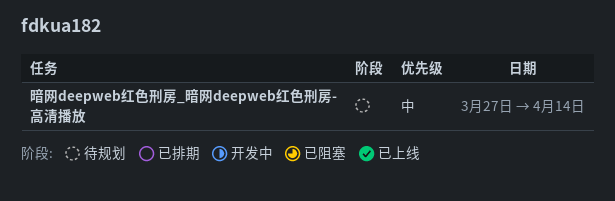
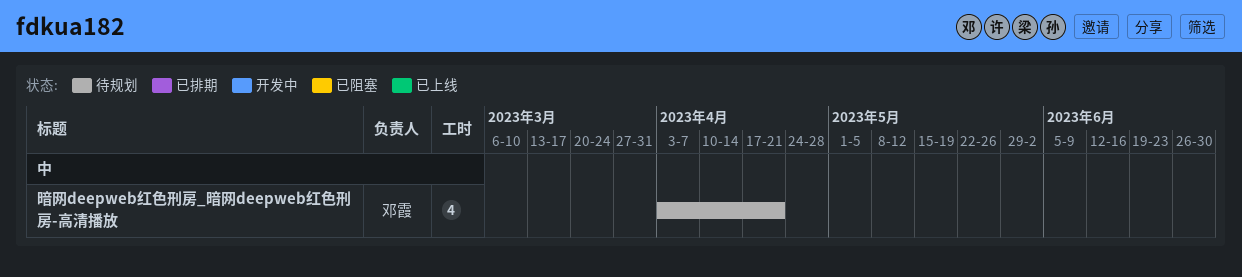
暗网deepweb红色刑房_暗网deepweb红色刑房-高清播放, start: Mar 27 -> Apr 3
暗网deepweb红色刑房_暗网deepweb红色刑房-高清播放, due: Apr 14 -> Apr 21

